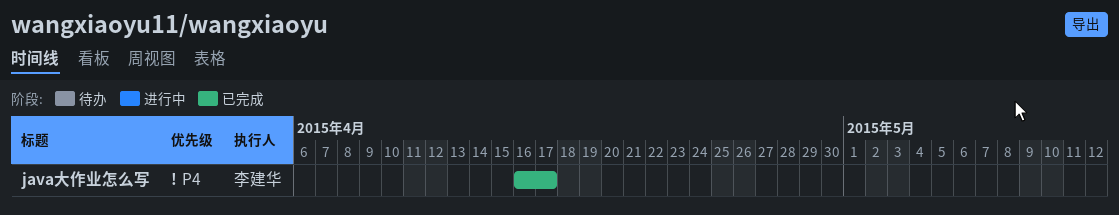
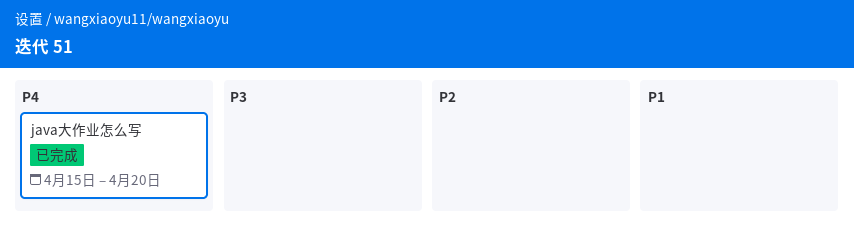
java大作业怎么写, start: Apr 16 -> Apr 15
java大作业怎么写, due: Apr 17 -> Apr 20

